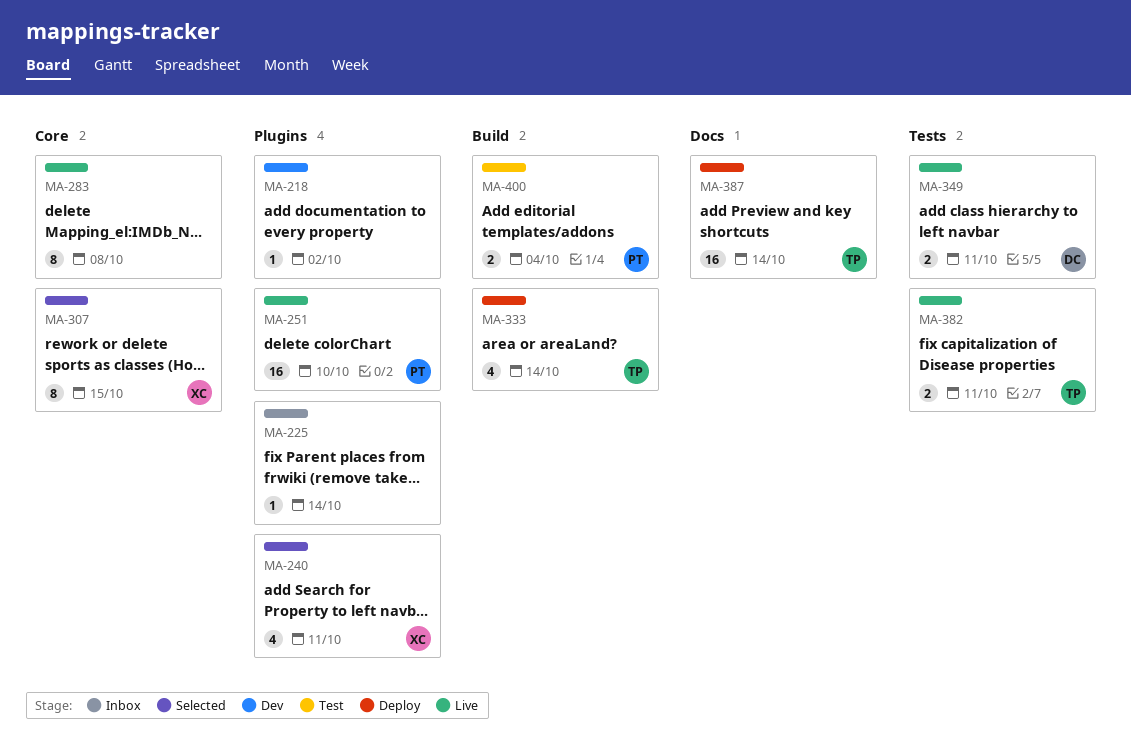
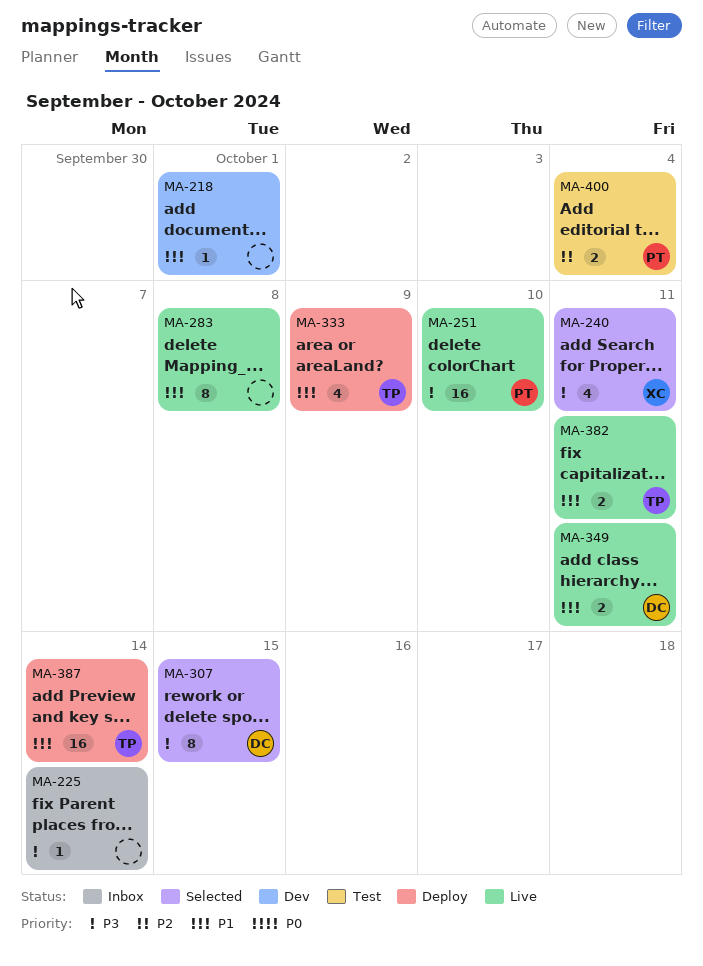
MA-218, due: Oct 2 -> Oct 1
MA-307, owner: XC -> DC
MA-333, due: Oct 14 -> Oct 9

